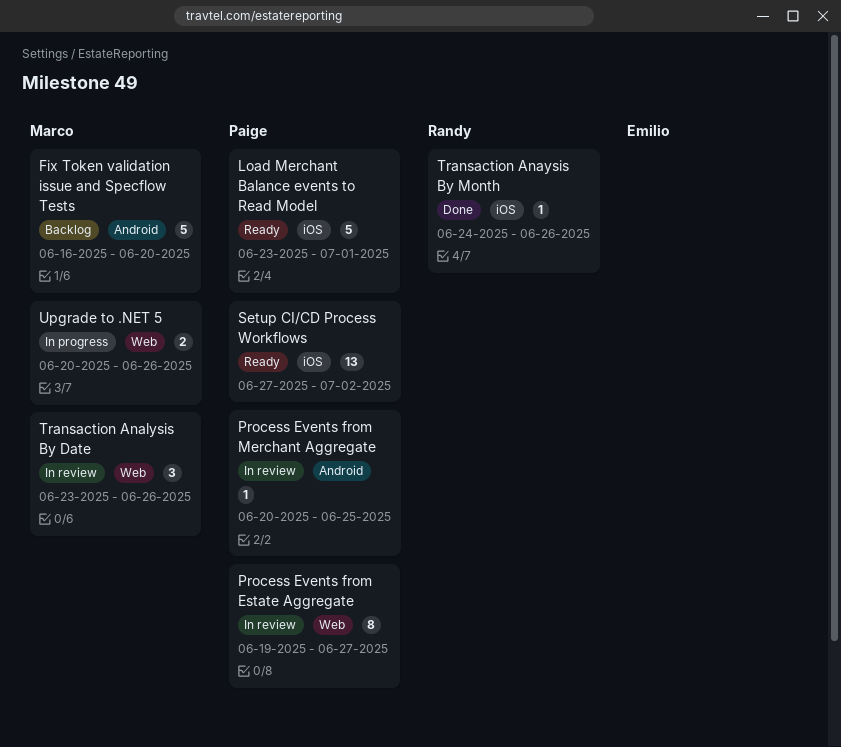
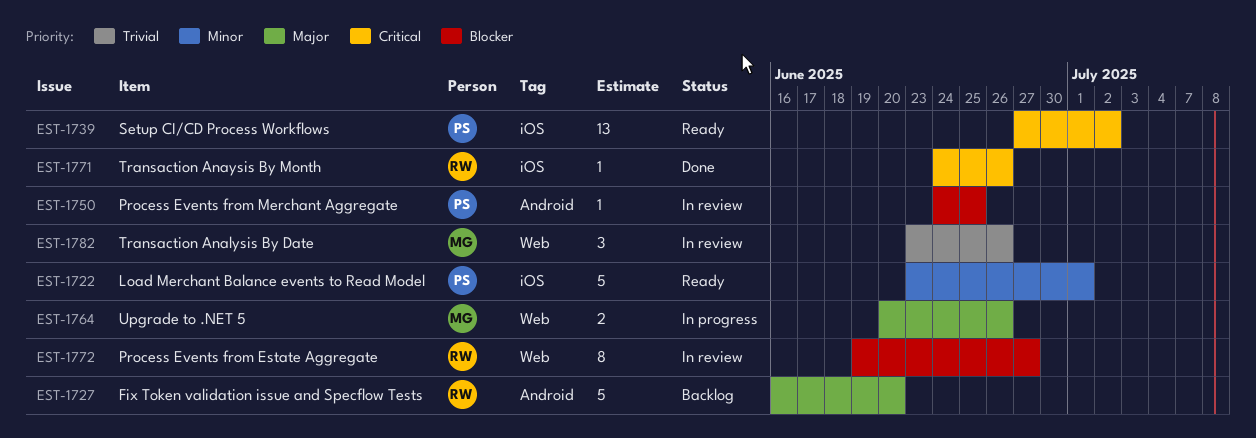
Fix Token validation issue and Specflow Tests, owner: Marco -> Randy
Process Events from Estate Aggregate, owner: Paige -> Randy
Process Events from Merchant Aggregate, start: Jun 20 -> Jun 24

